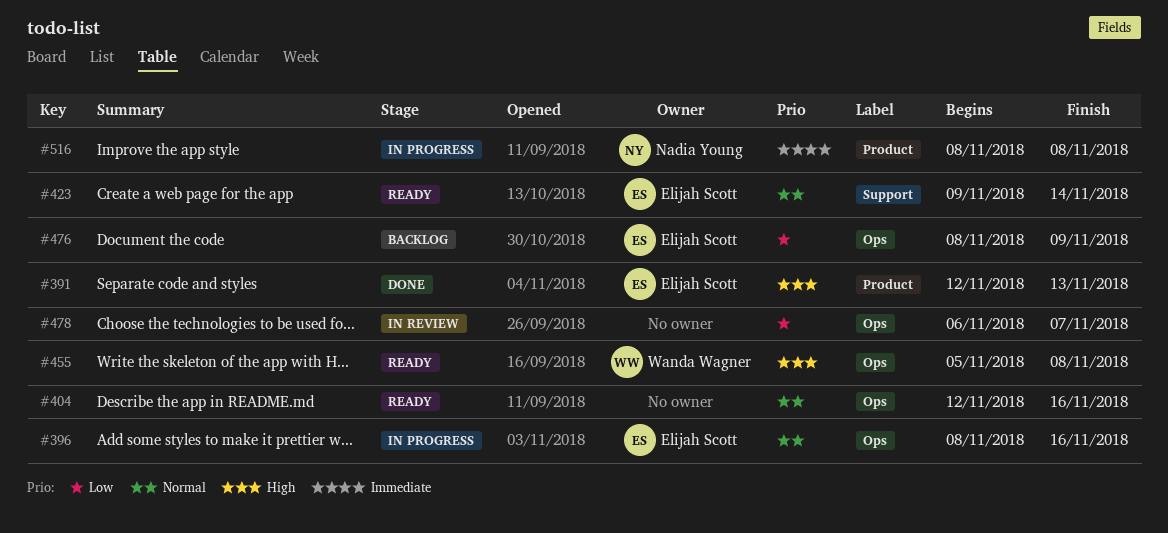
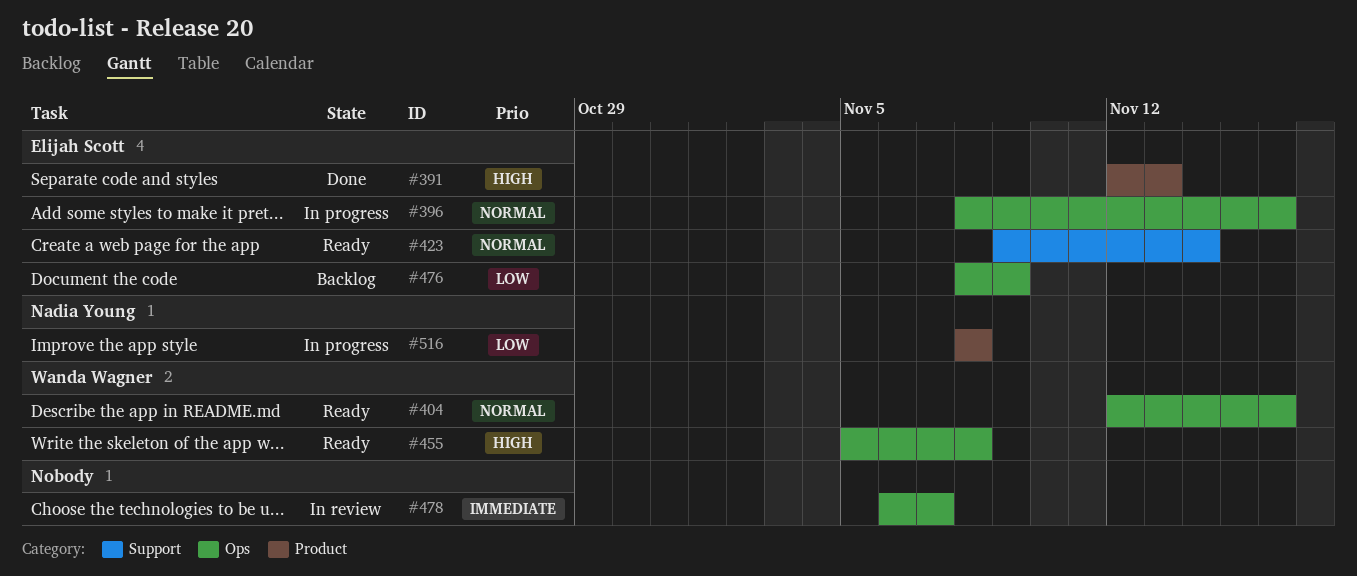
#404, owner: none -> Wanda Wagner
#478, priority: Low -> Immediate
#516, priority: Immediate -> Low

